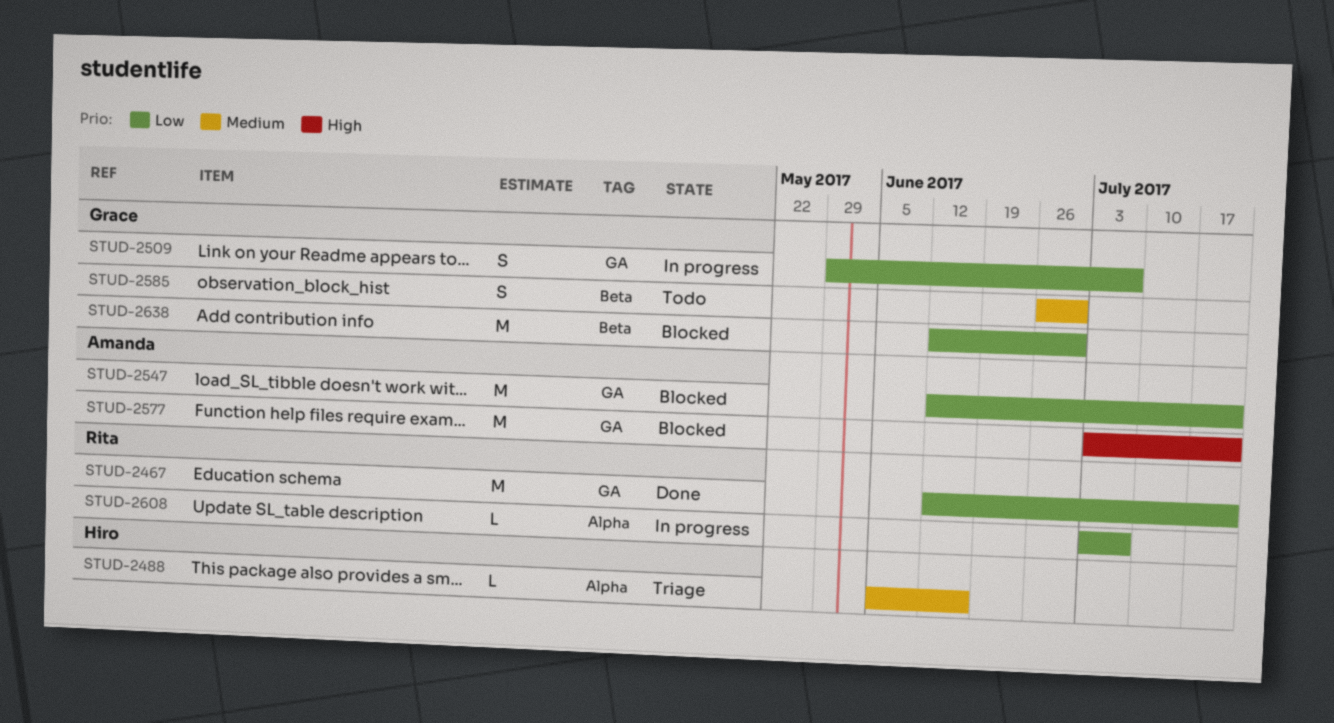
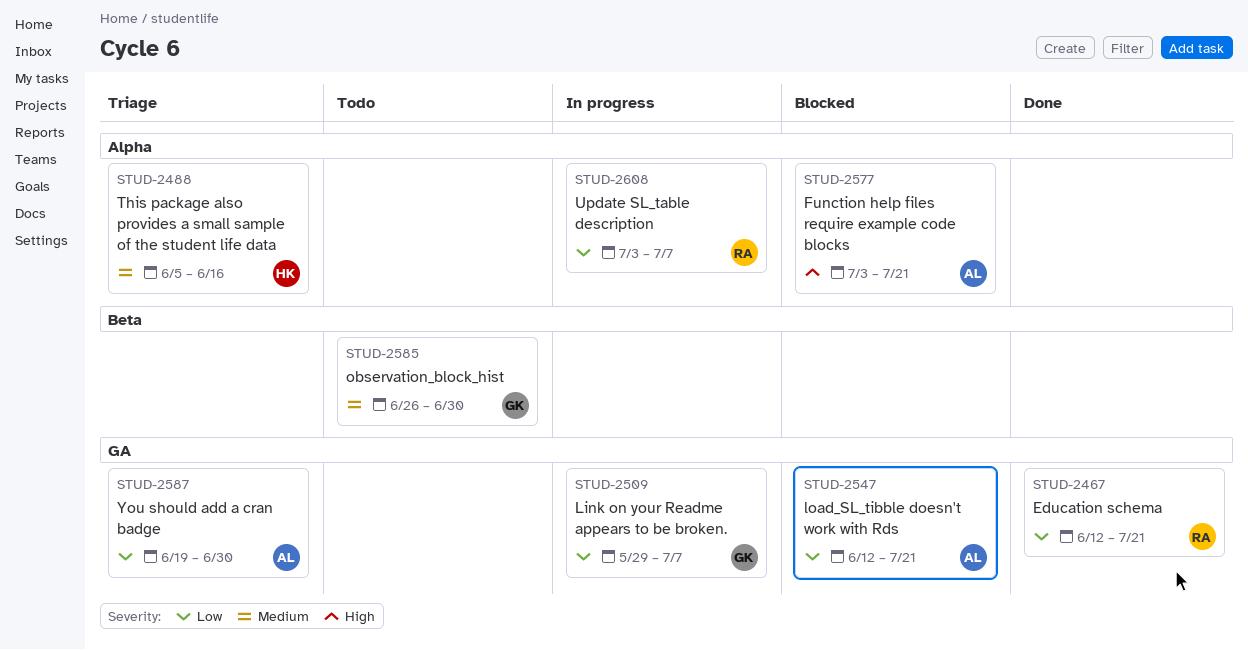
STUD-2577, label: GA -> Alpha
STUD-2587: none -> present
STUD-2638: present -> none

